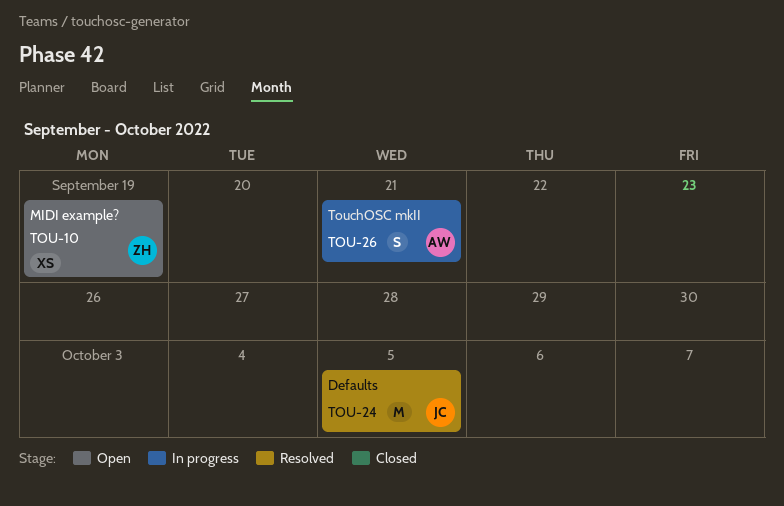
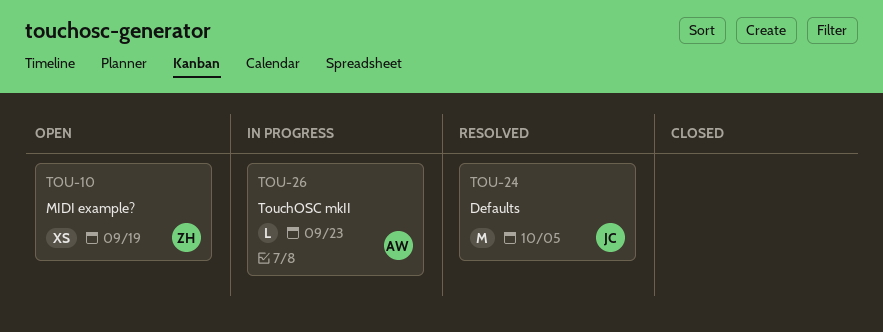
TOU-26, estimate: S -> L
TOU-26, due: Sep 21 -> Sep 23

